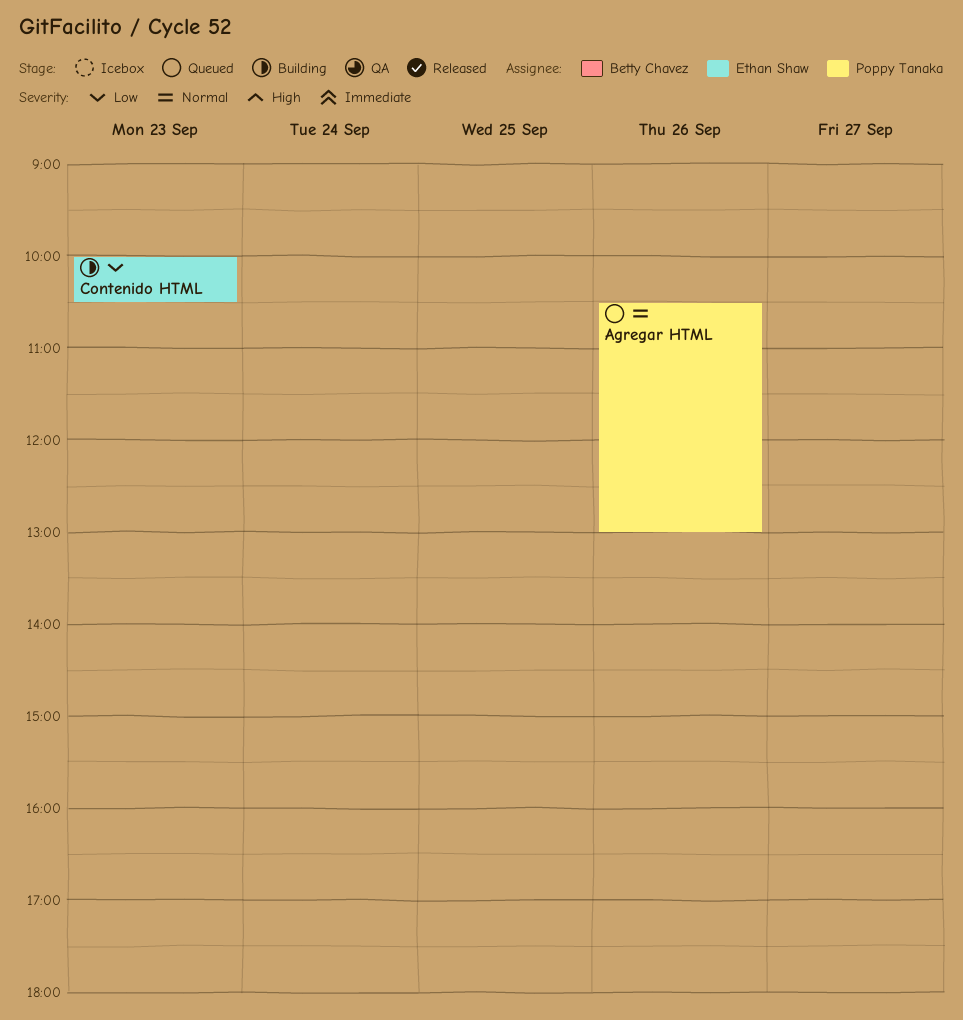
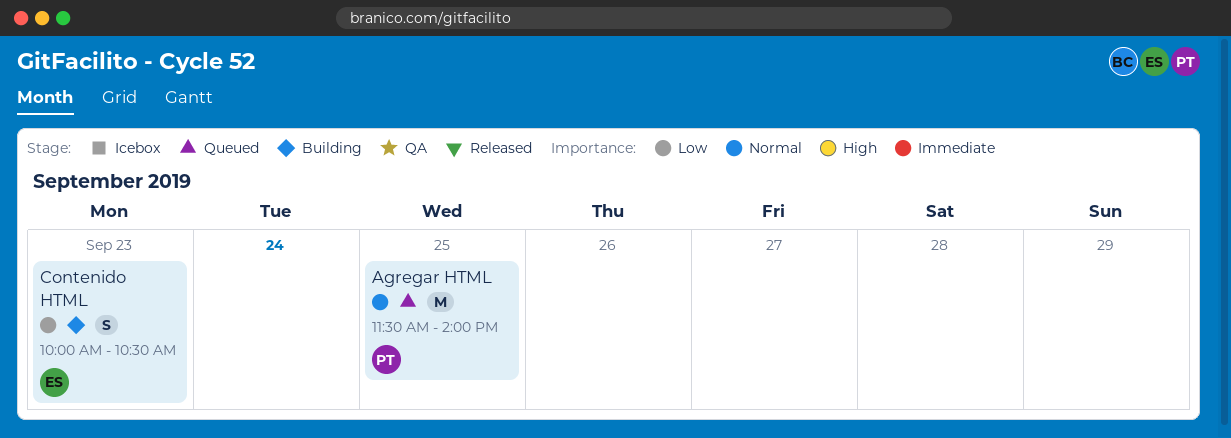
Agregar HTML, day: Sep 26 -> Sep 25
Agregar HTML, begins: 10:30 -> 11:30
Agregar HTML, ends: 13:00 -> 14:00

